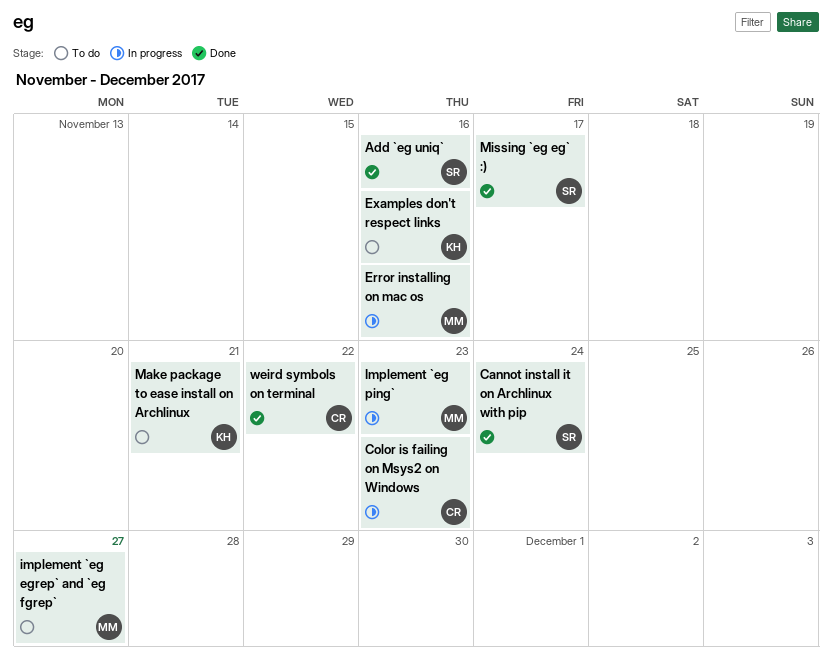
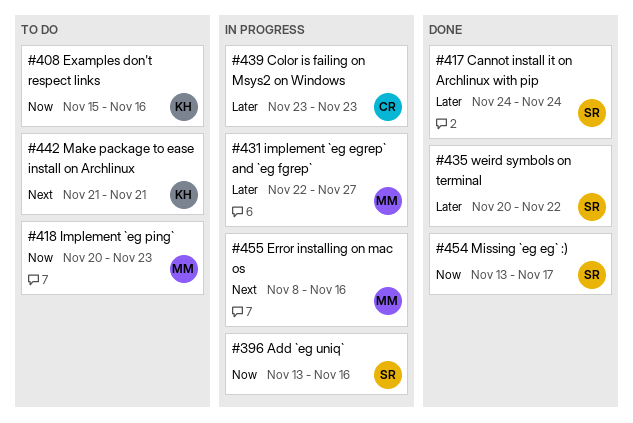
Add `eg uniq`, status: Done -> In progress
implement `eg egrep` and `eg fgrep`, status: To do -> In progress
Implement `eg ping`, status: In progress -> To do
weird symbols on terminal, owner: CR -> SR

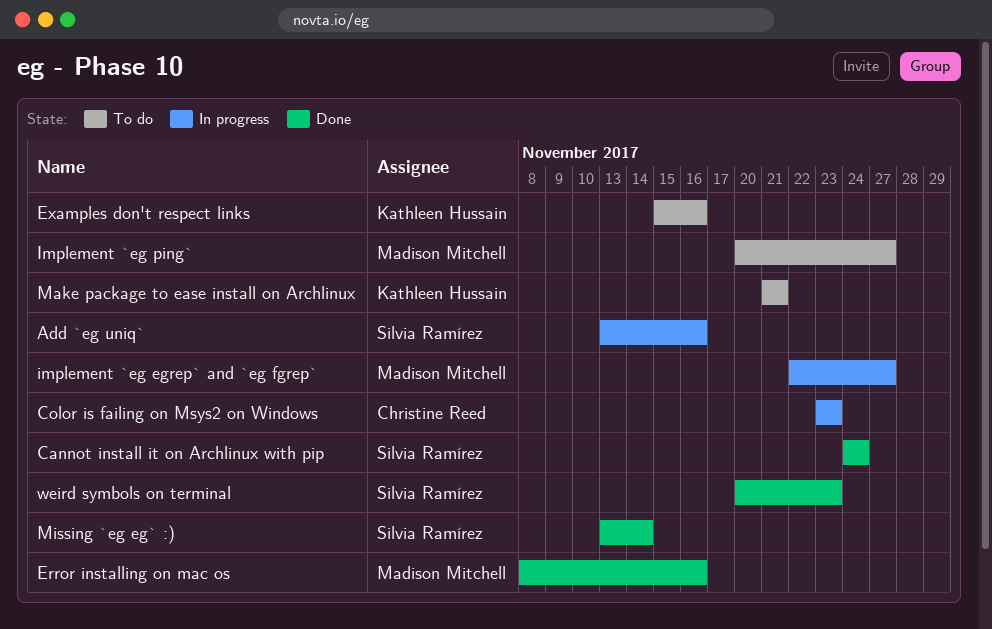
Error installing on mac os, status: In progress -> Done
Implement `eg ping`, due: Nov 23 -> Nov 27
Missing `eg eg` :), due: Nov 17 -> Nov 14
weird symbols on terminal, due: Nov 22 -> Nov 23

